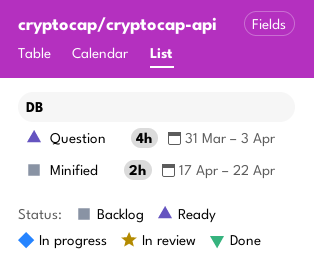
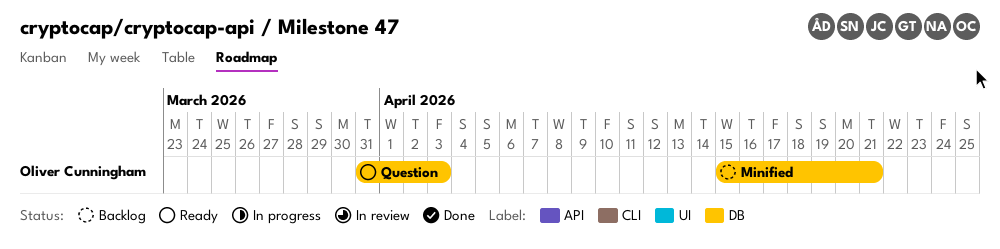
Minified, start: Apr 17 -> Apr 15
Minified, due: Apr 22 -> Apr 21

